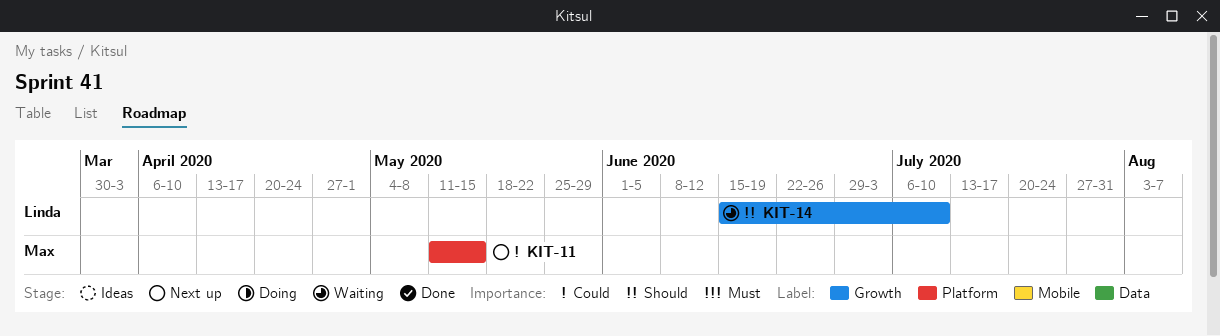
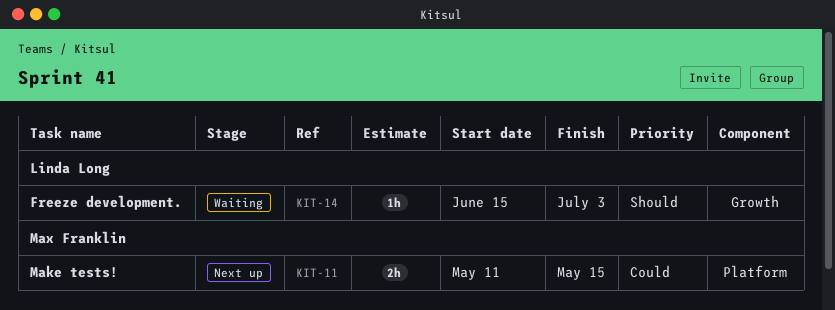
KIT-14, due: Jul 10 -> Jul 3

